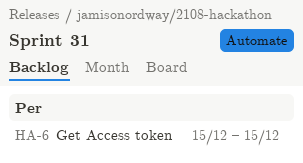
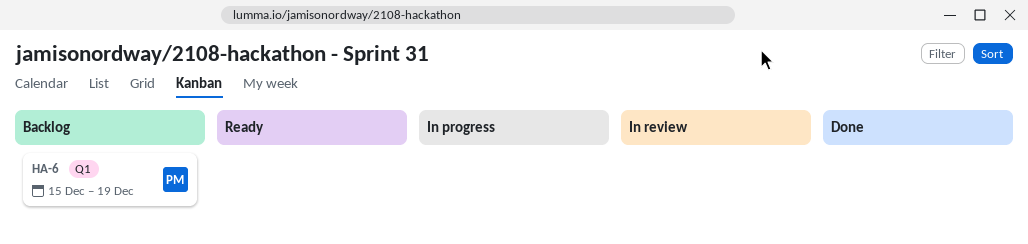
HA-6, due: Dec 15 -> Dec 19

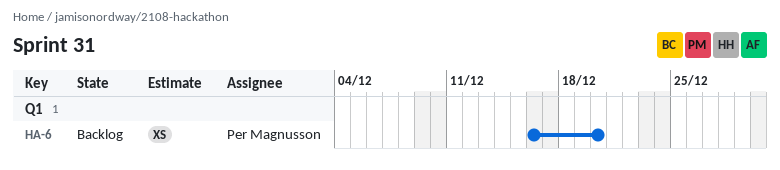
HA-6, start: Dec 15 -> Dec 16
HA-6, due: Dec 19 -> Dec 20

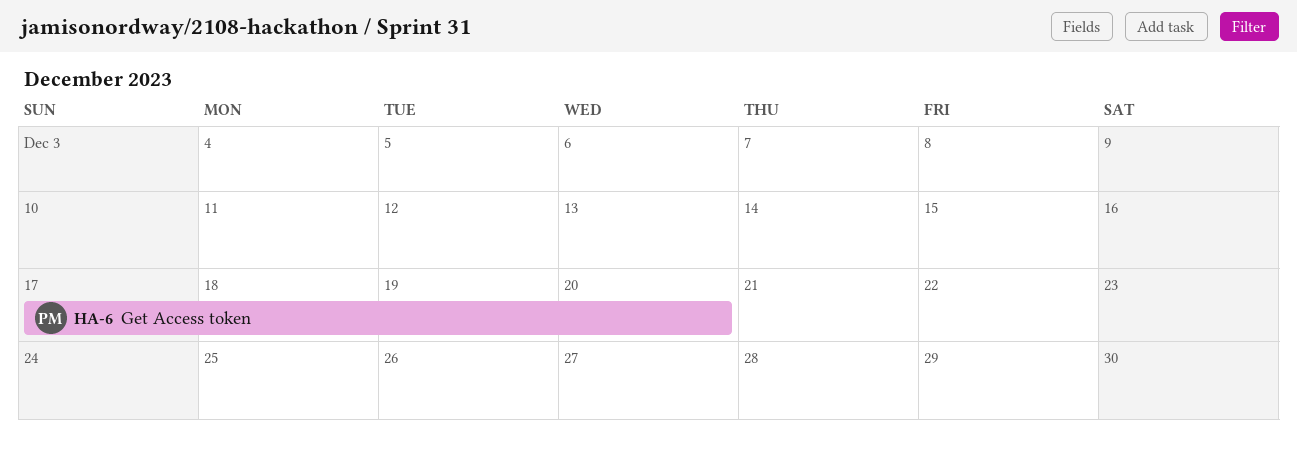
HA-6, start: Dec 16 -> Dec 17

